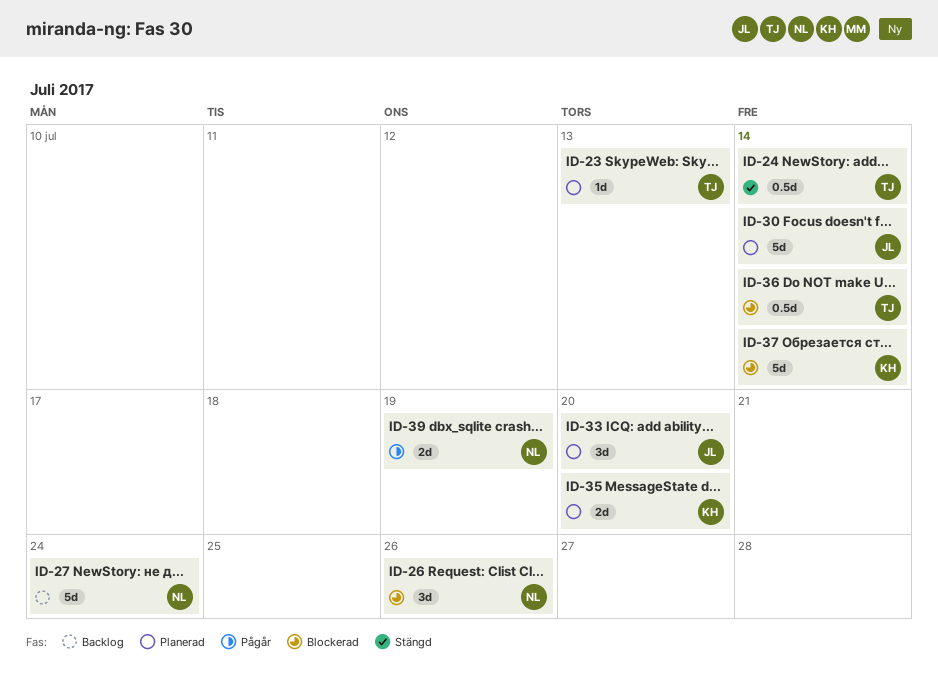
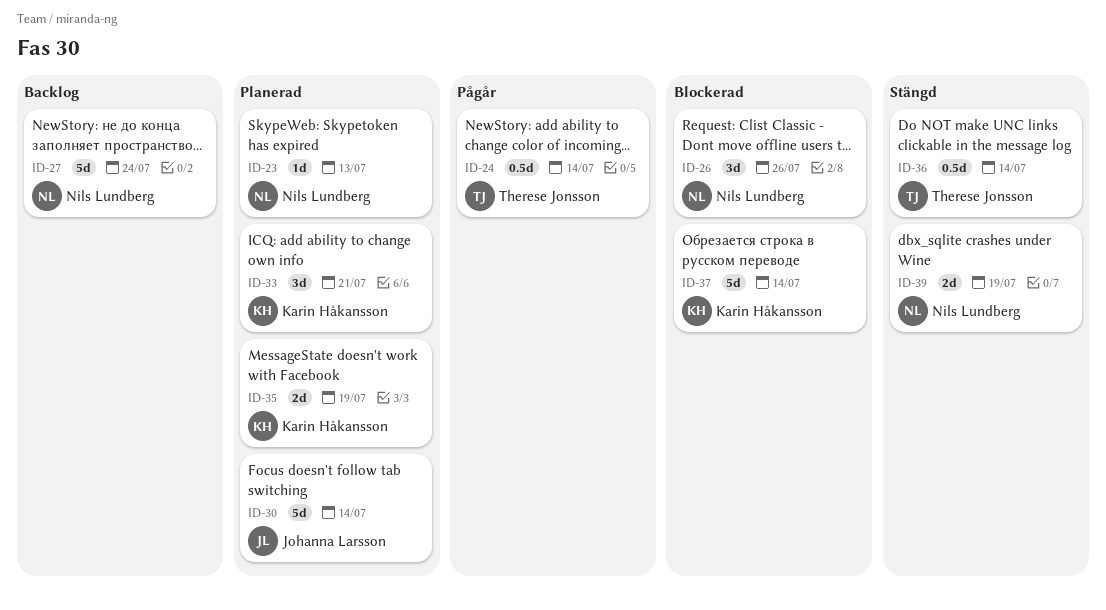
ID-23, owner: Therese Jonsson -> Nils Lundberg
ID-24, status: Stängd -> Pågår
ID-33, owner: Johanna Larsson -> Karin Håkansson
ID-33, due: Jul 20 -> Jul 21
ID-35, due: Jul 20 -> Jul 19
ID-36, status: Blockerad -> Stängd
ID-39, status: Pågår -> Stängd

